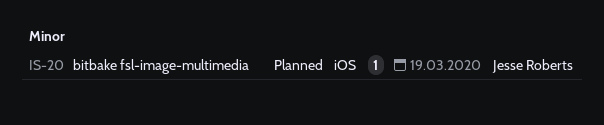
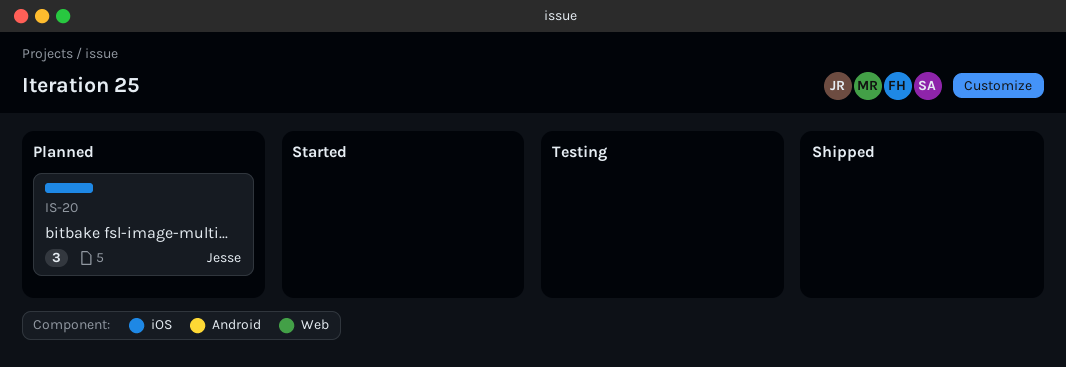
IS-20, estimate: 1 -> 3

